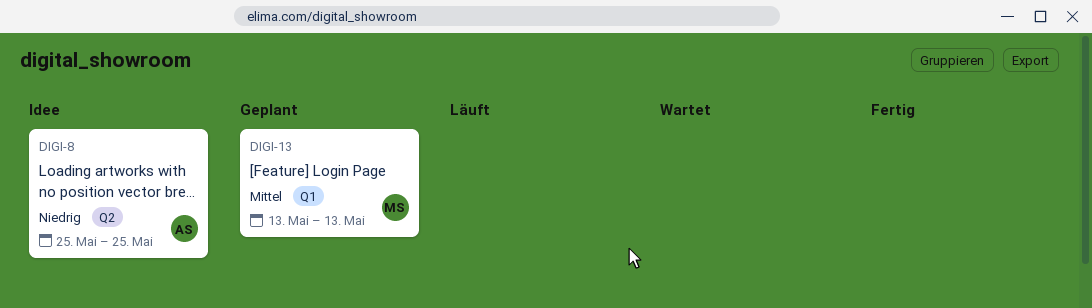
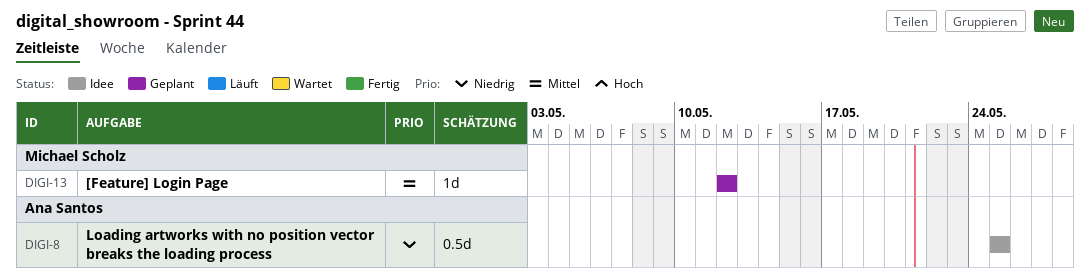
DIGI-13, start: May 13 -> May 12
DIGI-13, due: May 13 -> May 12

